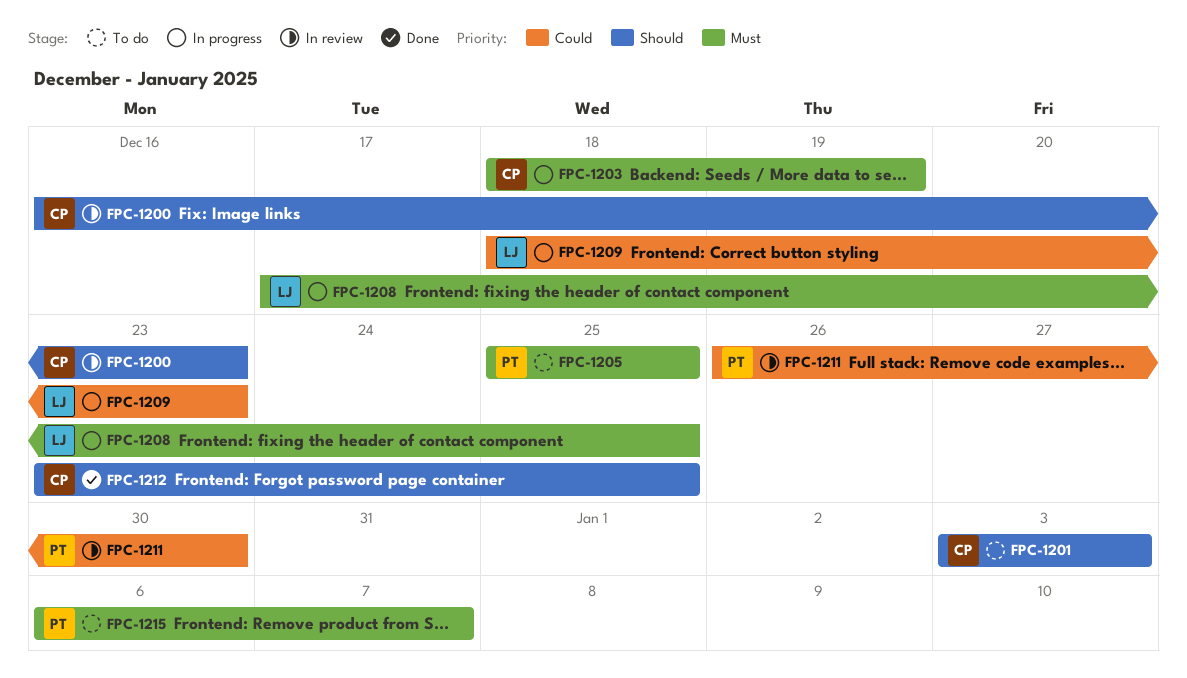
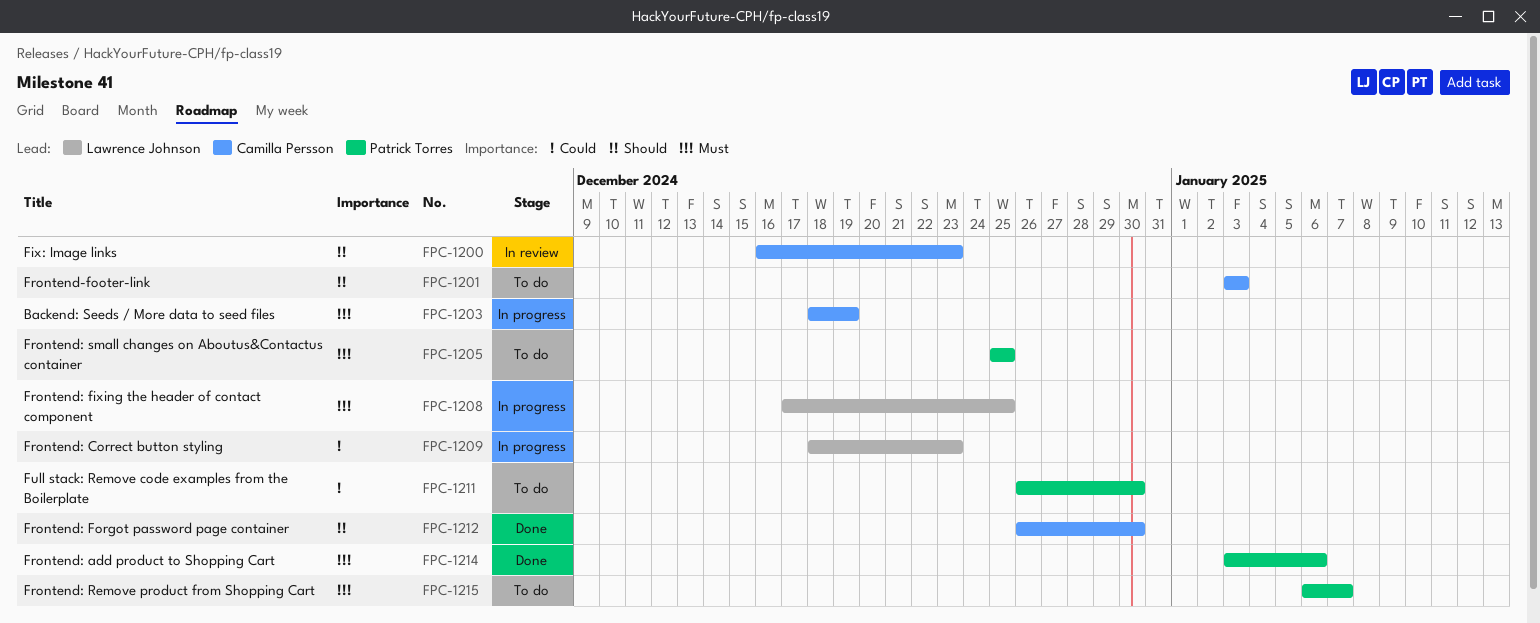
FPC-1211, status: In review -> To do
FPC-1212, start: Dec 23 -> Dec 26
FPC-1212, due: Dec 25 -> Dec 30
FPC-1214: none -> present

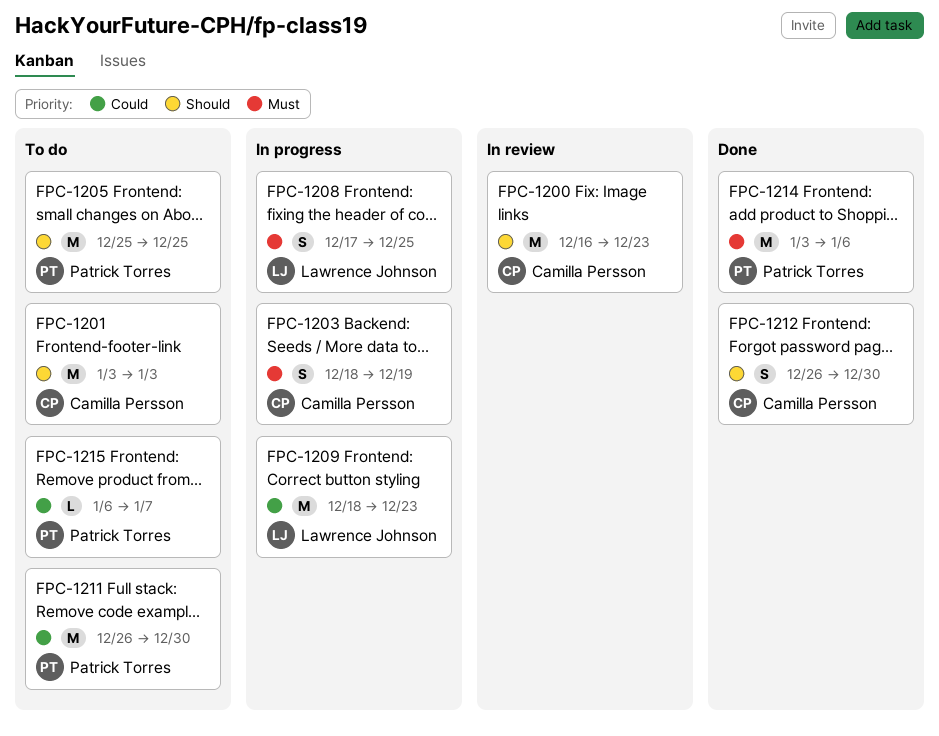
FPC-1205, priority: Must -> Should
FPC-1215, priority: Must -> Could

